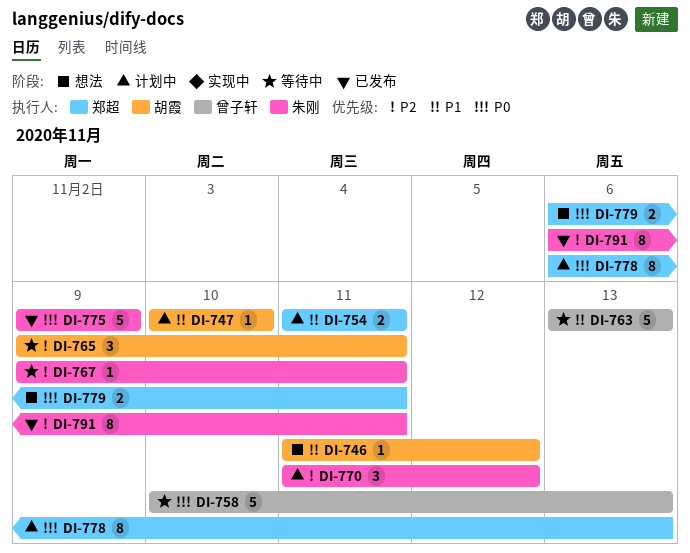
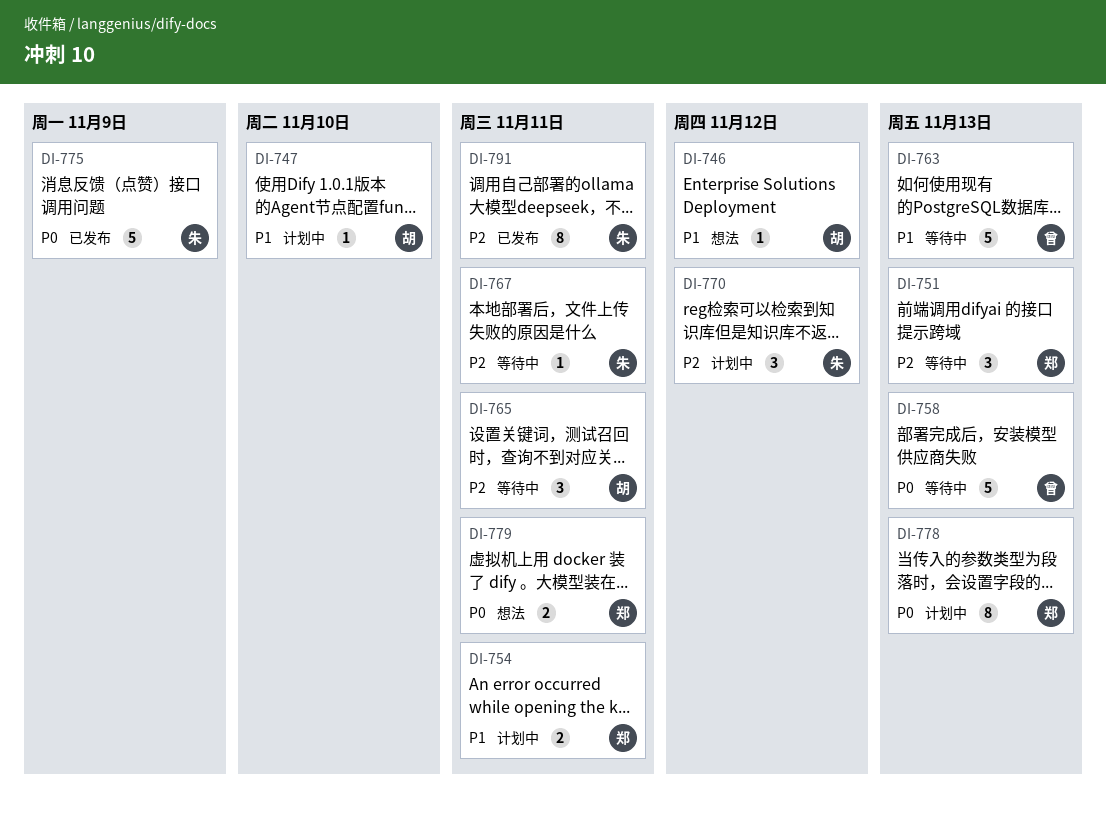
DI-751: none -> present

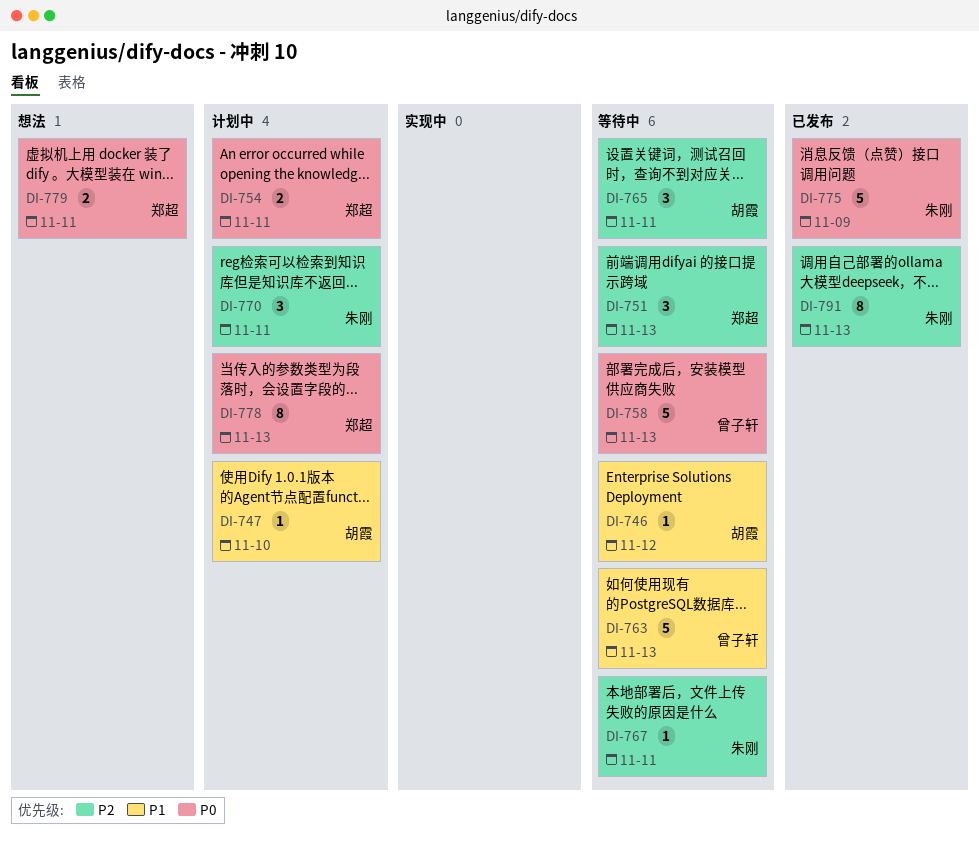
DI-746, status: 想法 -> 等待中
DI-754, priority: P1 -> P0
DI-770, due: Nov 12 -> Nov 11
DI-791, due: Nov 11 -> Nov 13

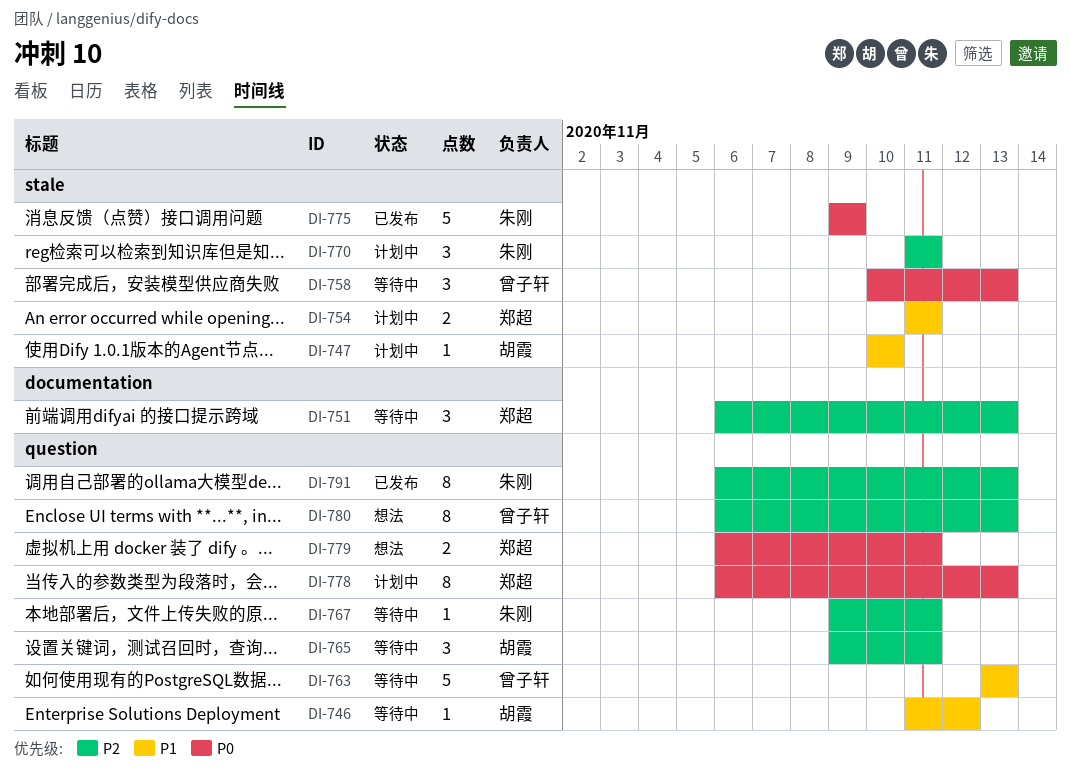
DI-754, priority: P0 -> P1
DI-758, estimate: 5 -> 3
DI-780: none -> present

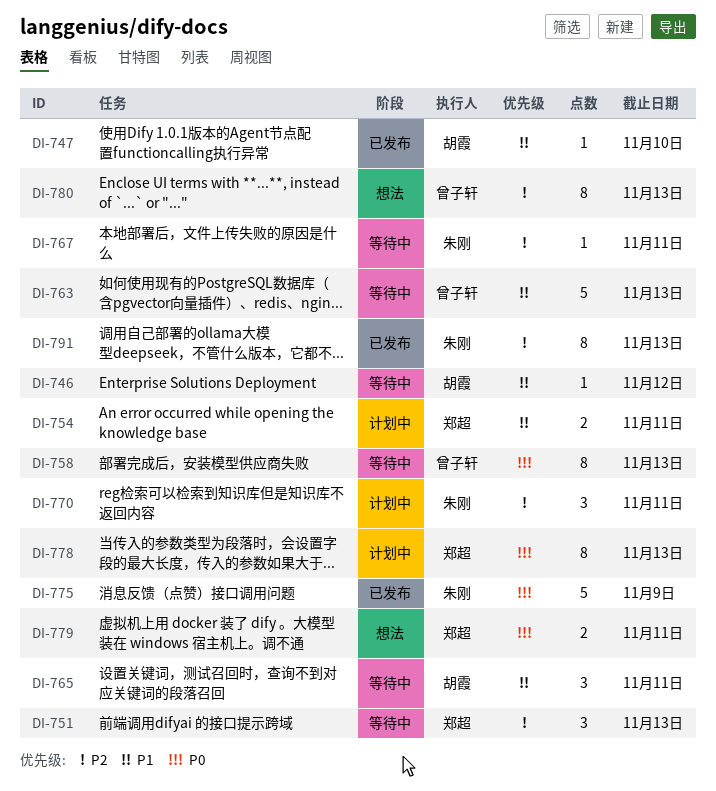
DI-747, status: 计划中 -> 已发布
DI-758, estimate: 3 -> 8
DI-765, priority: P2 -> P1

